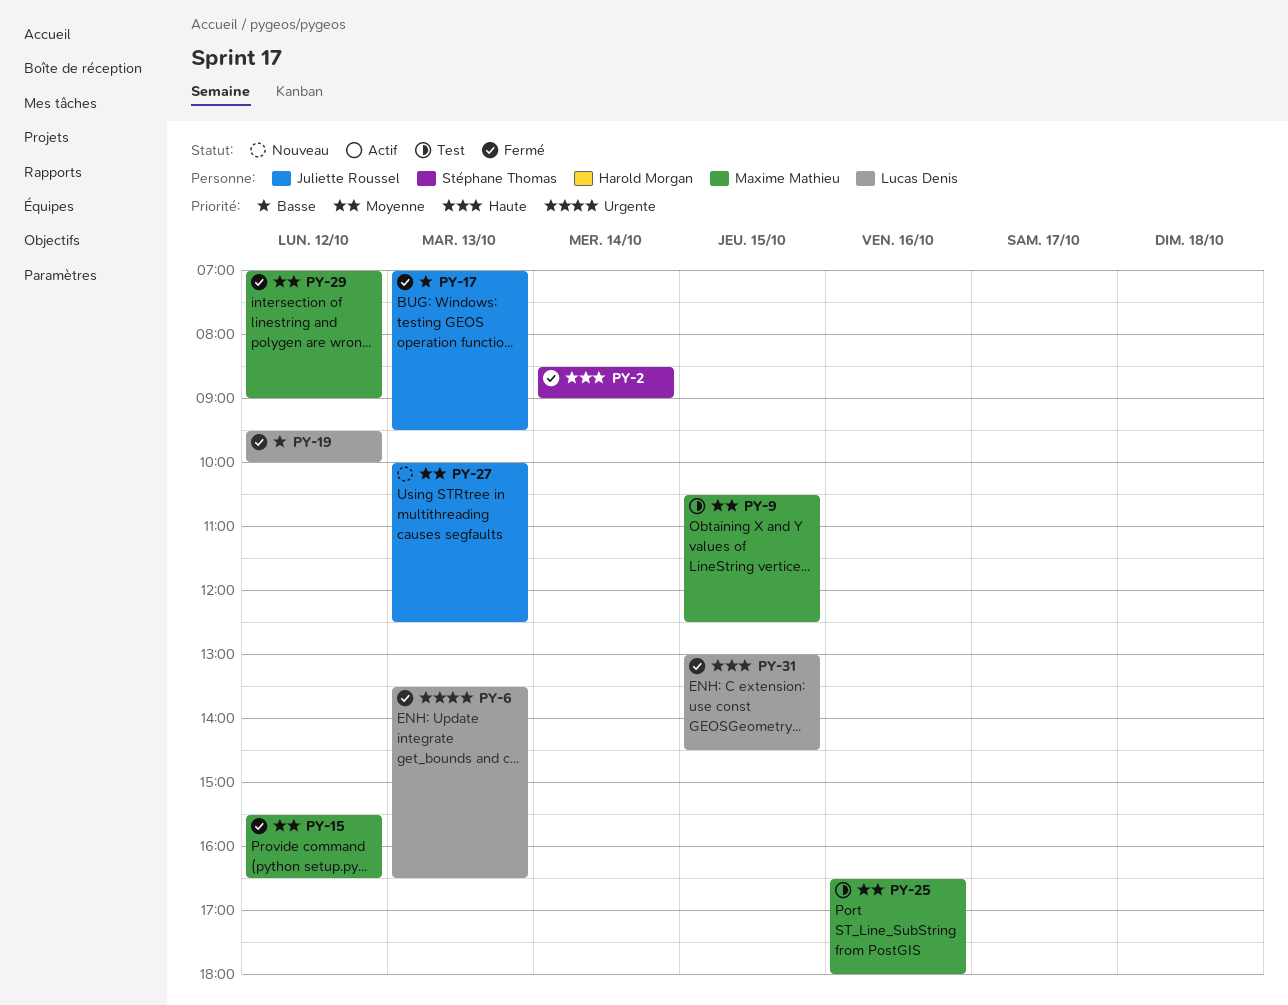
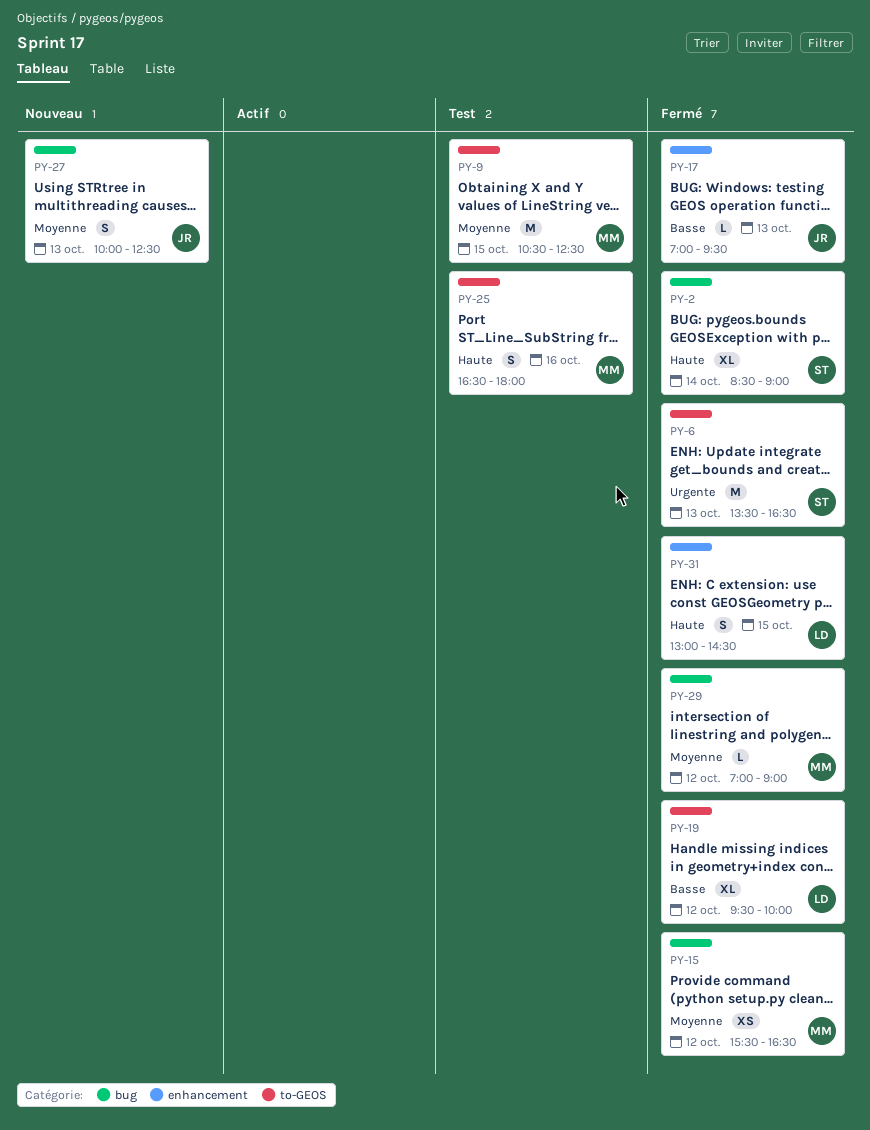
PY-6, owner: Lucas Denis -> Stéphane Thomas
PY-25, priority: Moyenne -> Haute

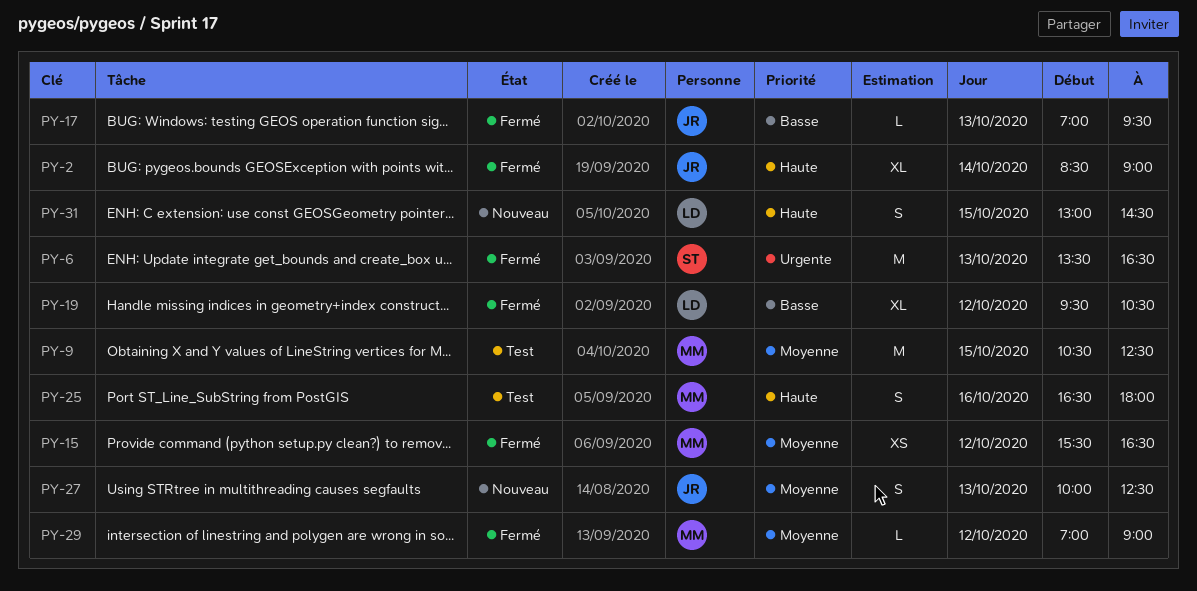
PY-2, owner: ST -> JR
PY-19, ends: 10:00 -> 10:30
PY-31, status: Fermé -> Nouveau

